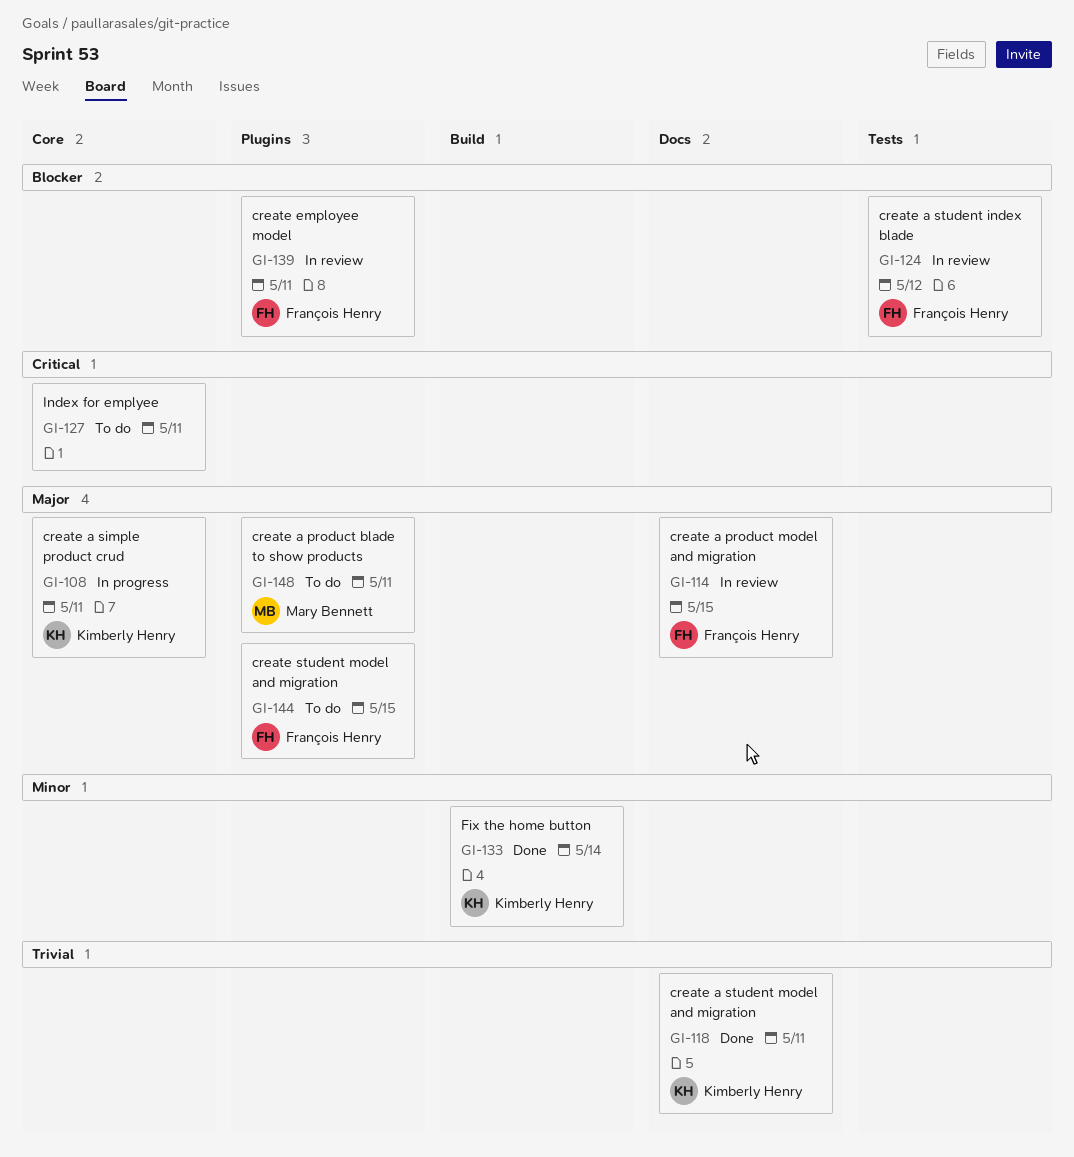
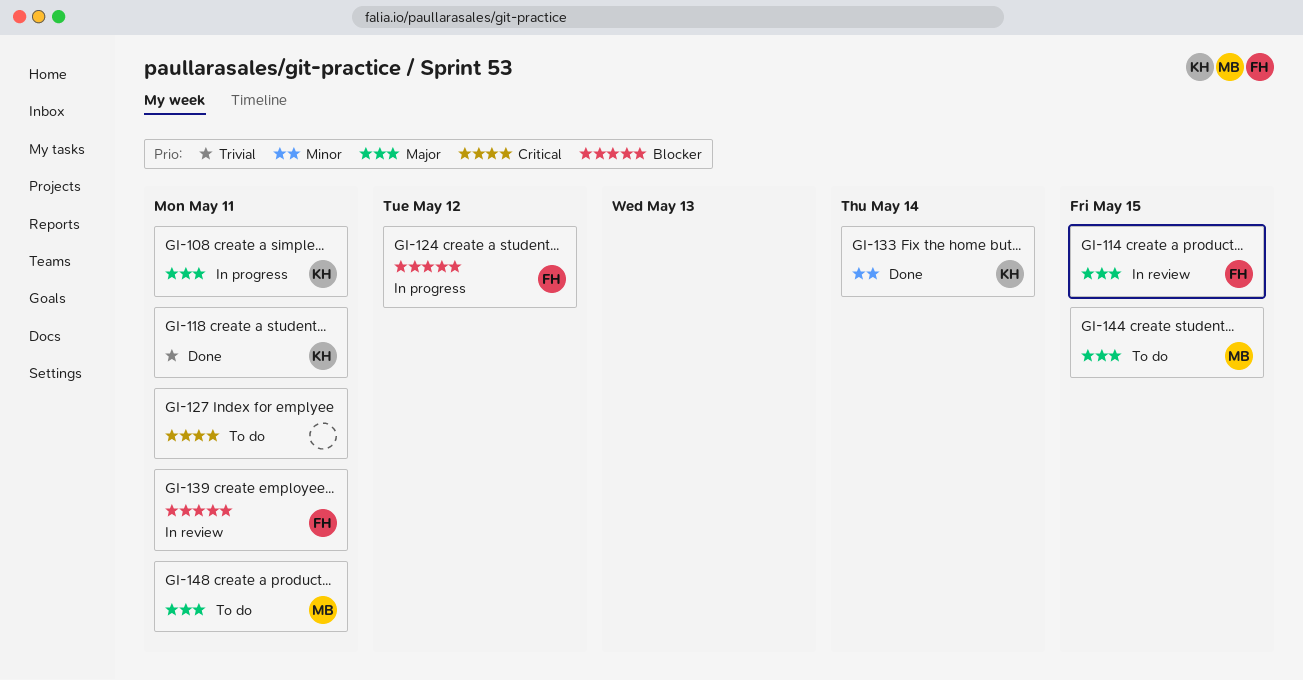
GI-124, status: In review -> In progress
GI-144, owner: François Henry -> Mary Bennett

